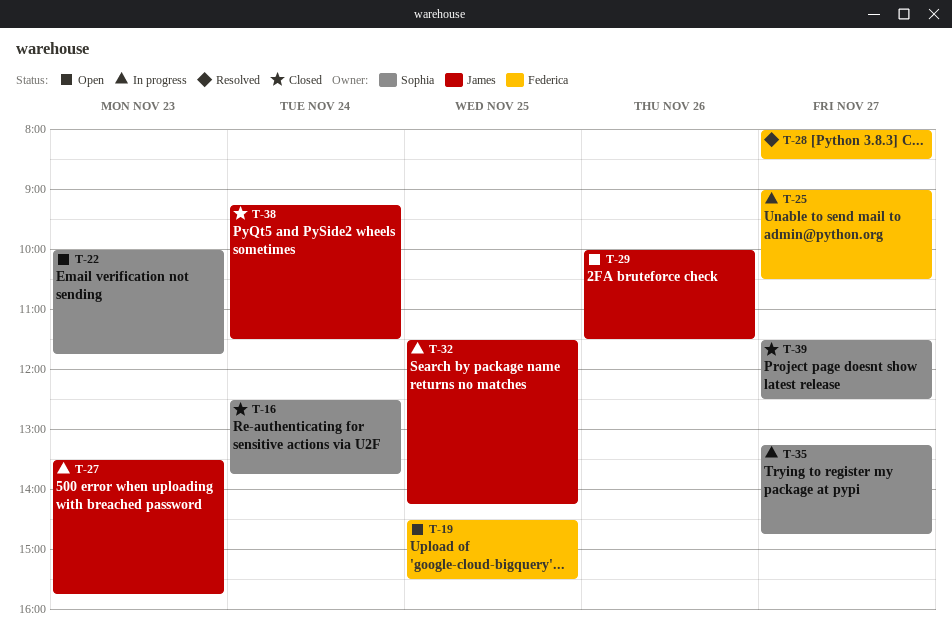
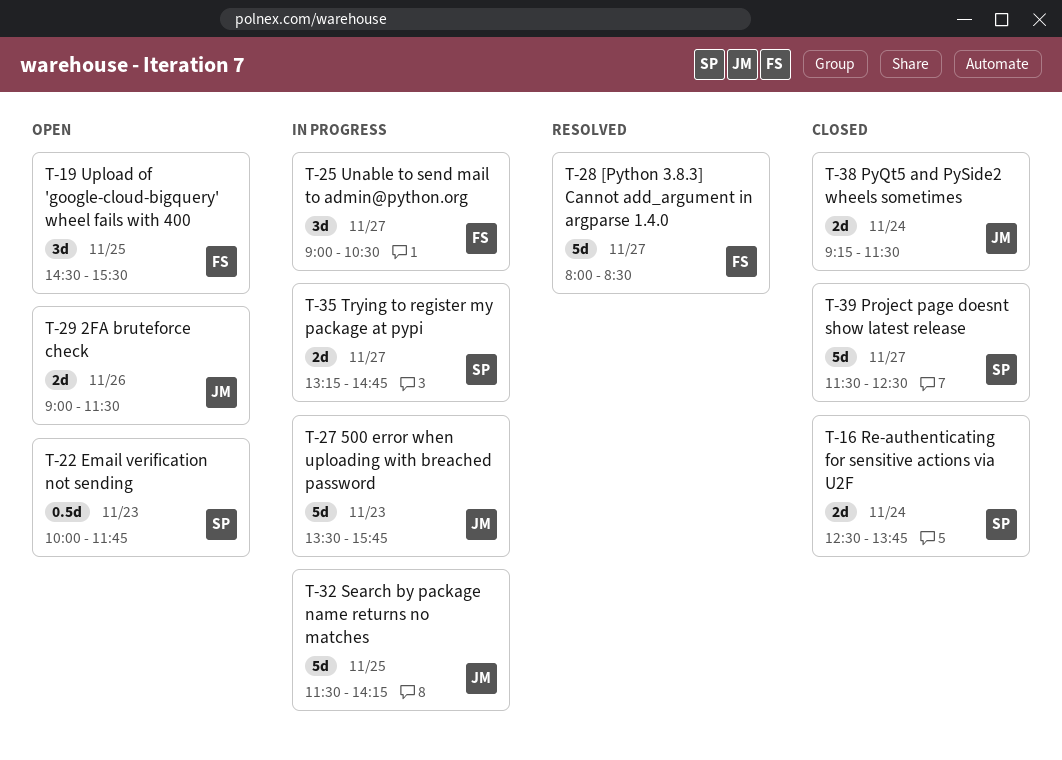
T-29, begins: 10:00 -> 09:00

